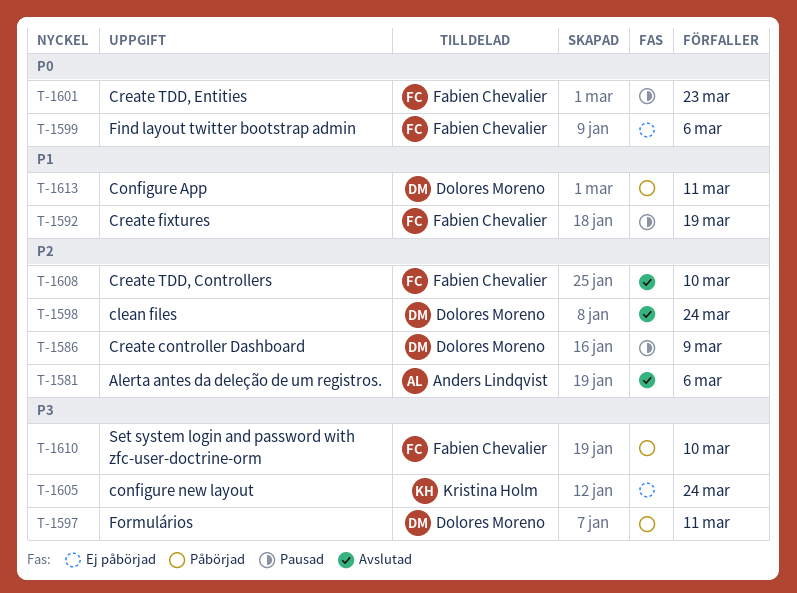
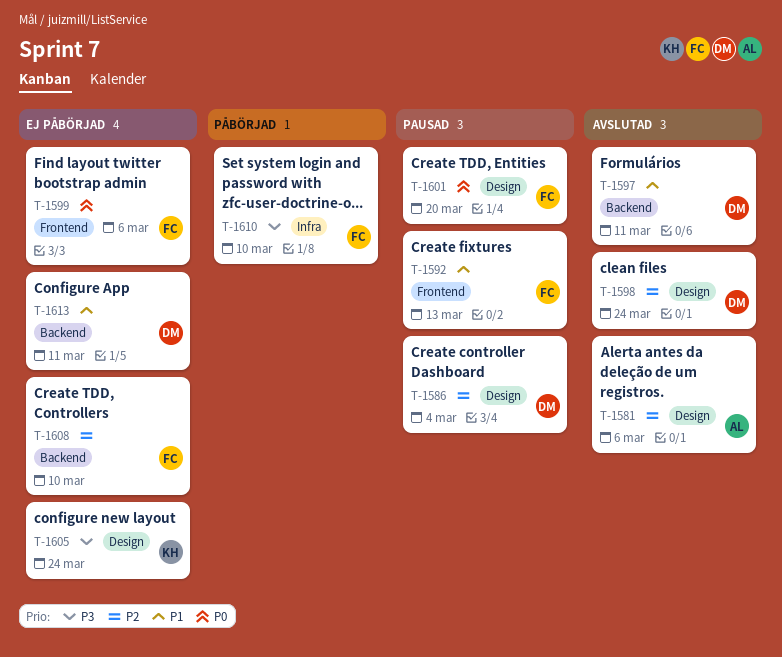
T-1586, due: Mar 9 -> Mar 4
T-1592, due: Mar 19 -> Mar 13
T-1597, status: Påbörjad -> Avslutad
T-1597, priority: P3 -> P1
T-1601, due: Mar 23 -> Mar 20
T-1608, status: Avslutad -> Ej påbörjad
T-1613, status: Påbörjad -> Ej påbörjad

